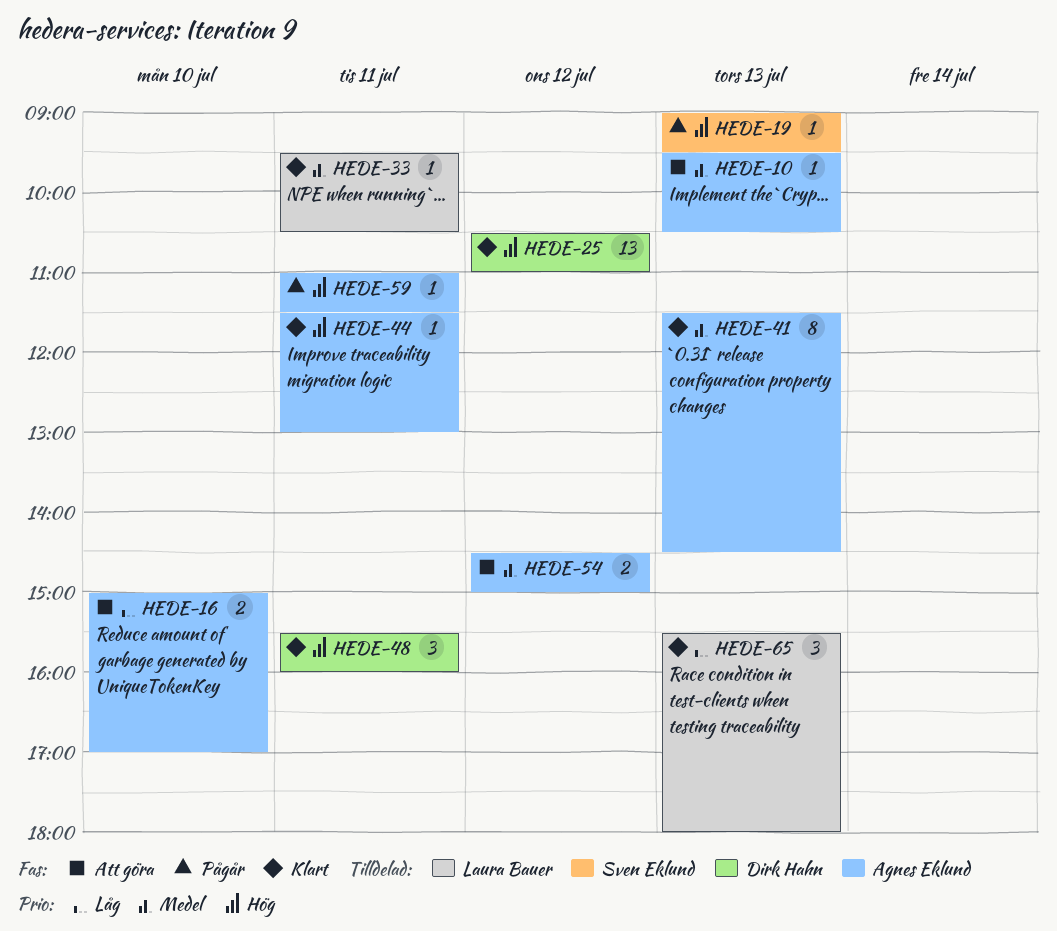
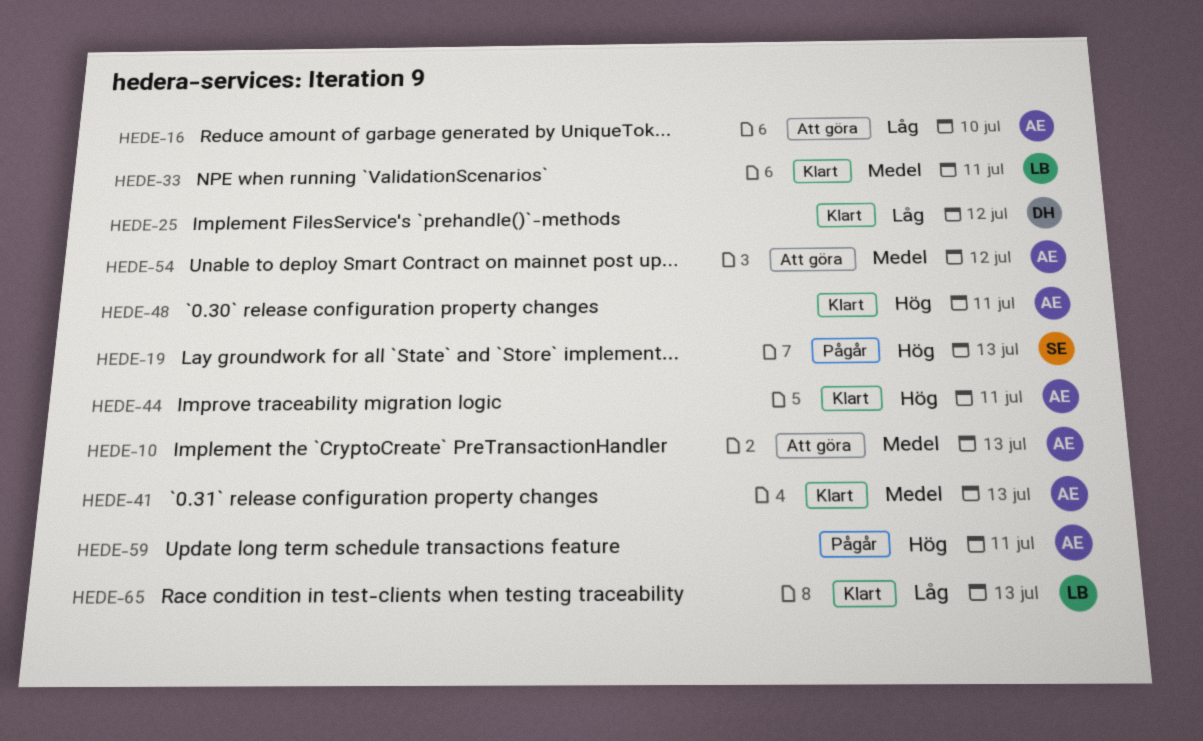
HEDE-25, priority: Hög -> Låg
HEDE-48, owner: Dirk Hahn -> Agnes Eklund

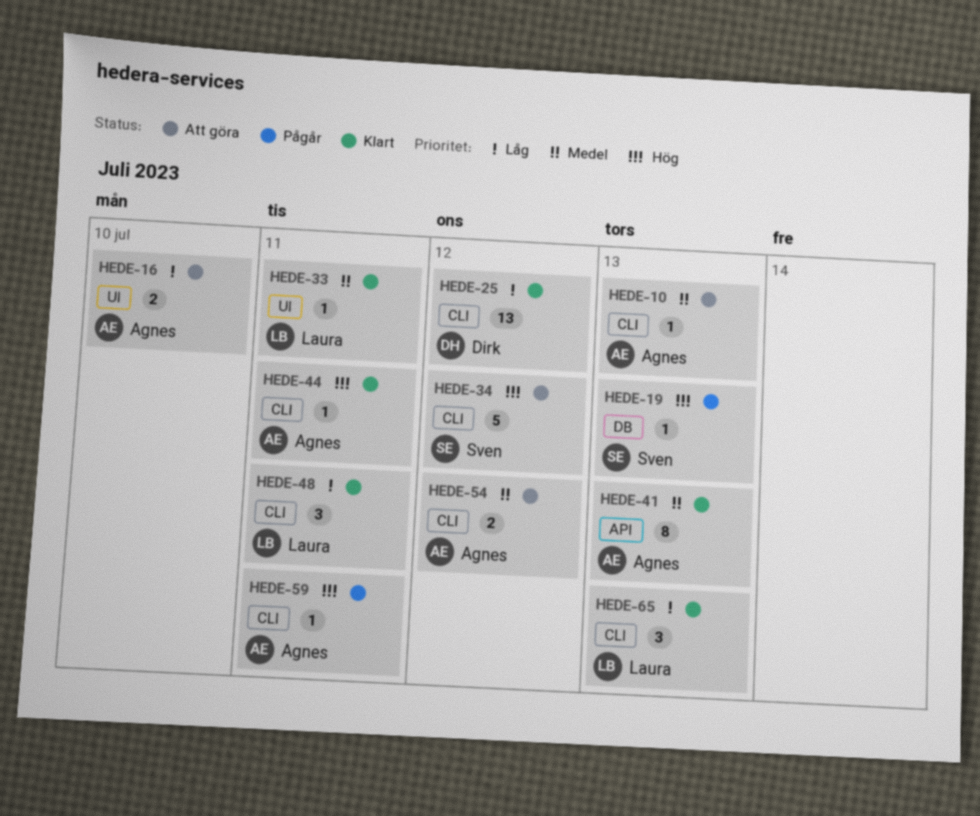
HEDE-34: none -> present
HEDE-48, owner: Agnes -> Laura
HEDE-48, priority: Hög -> Låg

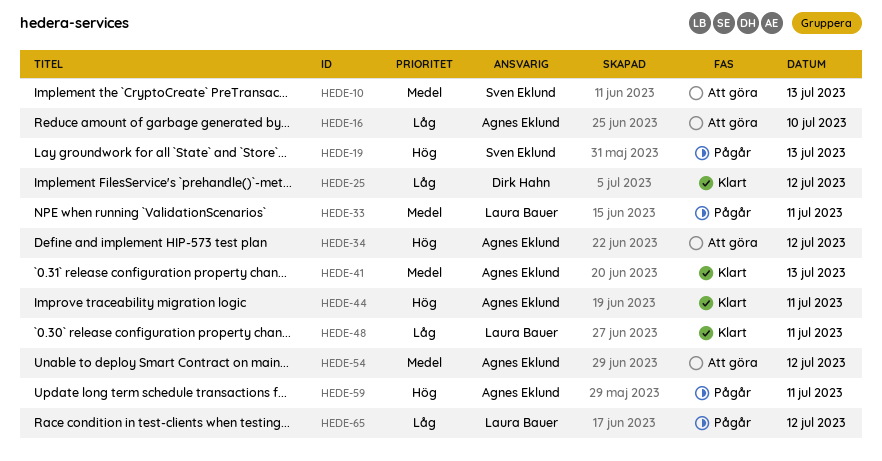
HEDE-10, owner: Agnes Eklund -> Sven Eklund
HEDE-33, status: Klart -> Pågår
HEDE-34, owner: Sven Eklund -> Agnes Eklund
HEDE-65, status: Klart -> Pågår
HEDE-65, day: Jul 13 -> Jul 12

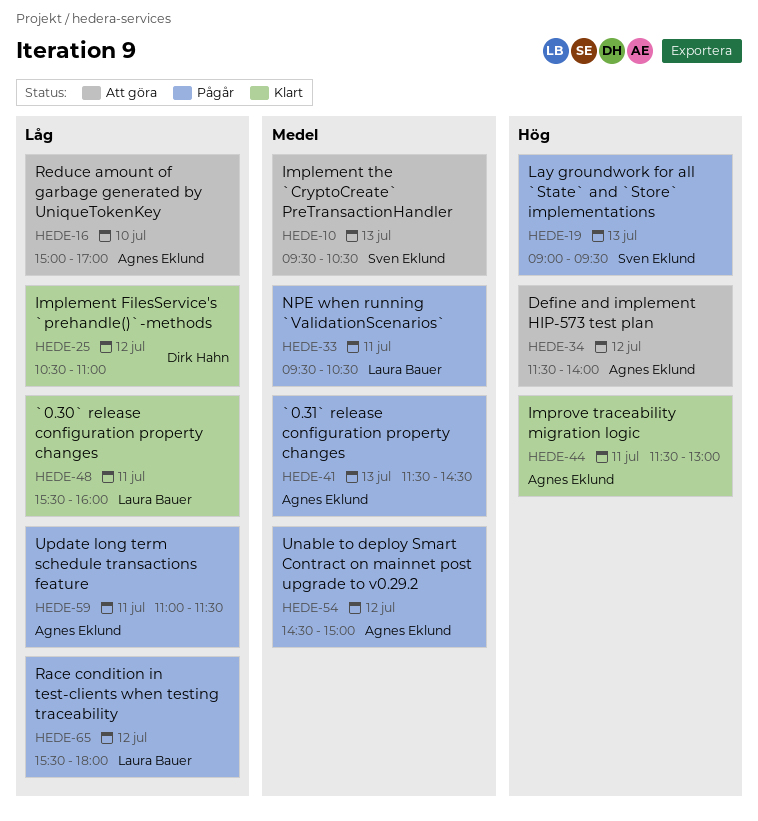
HEDE-41, status: Klart -> Pågår
HEDE-54, status: Att göra -> Pågår
HEDE-59, priority: Hög -> Låg

